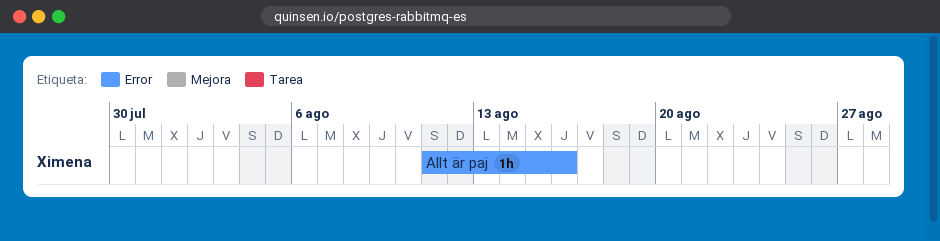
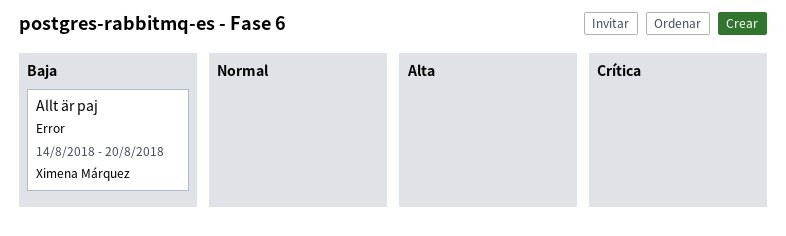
Allt är paj, start: Aug 11 -> Aug 14
Allt är paj, due: Aug 16 -> Aug 20

